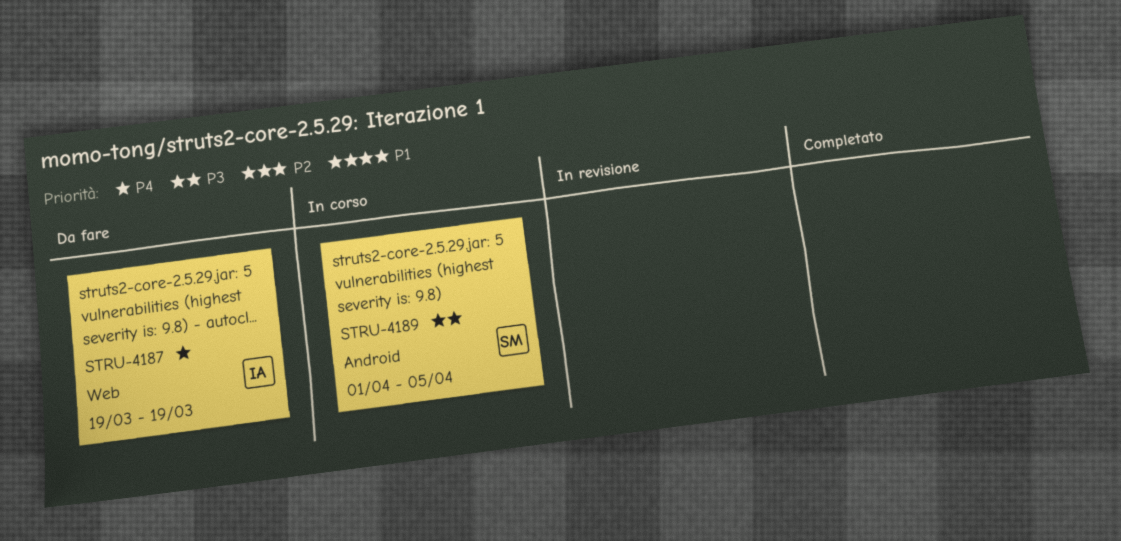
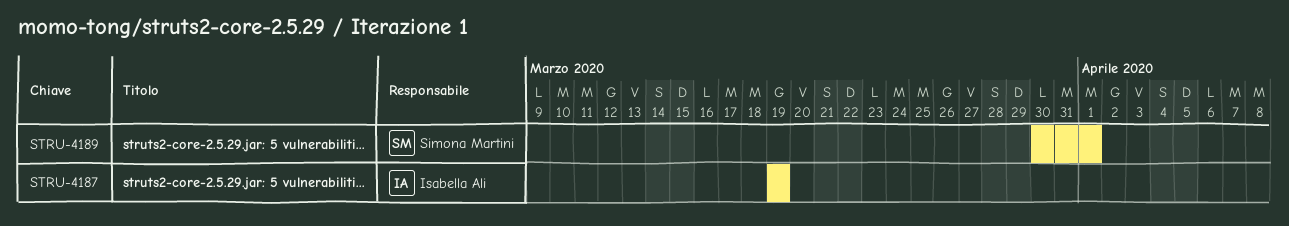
STRU-4189, start: Apr 1 -> Mar 30
STRU-4189, due: Apr 5 -> Apr 1

